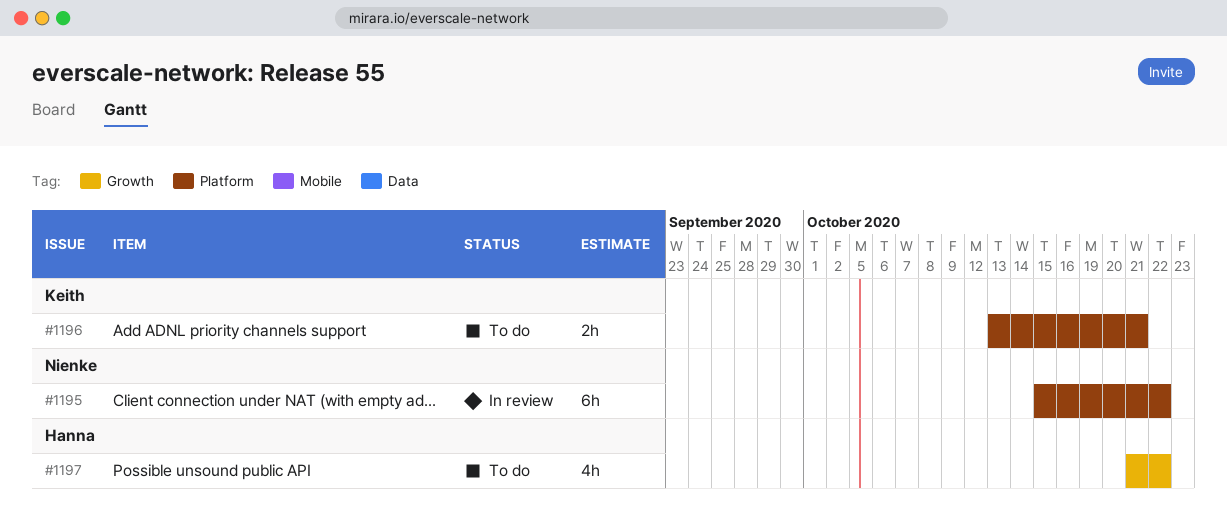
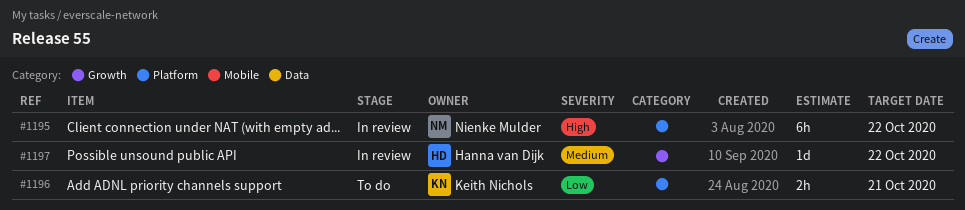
#1197, status: To do -> In review
#1197, estimate: 4h -> 1d

